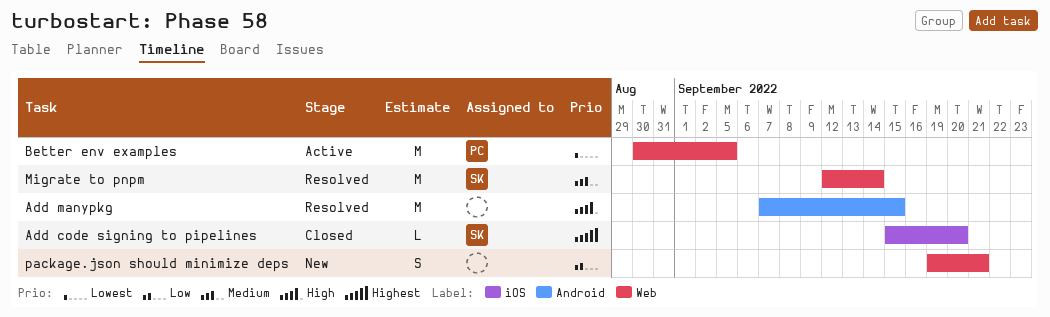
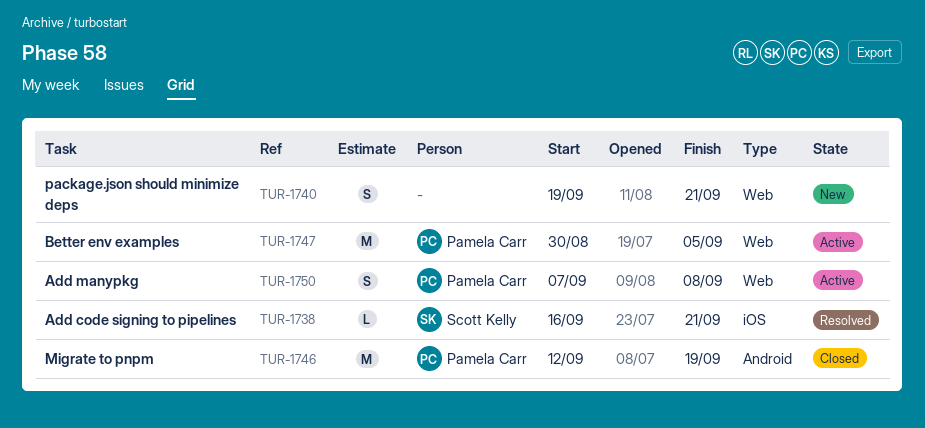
Add code signing to pipelines, status: Closed -> Resolved
Add code signing to pipelines, start: Sep 15 -> Sep 16
Add code signing to pipelines, due: Sep 20 -> Sep 21
Add manypkg, status: Resolved -> Active
Add manypkg, owner: none -> Pamela Carr
Add manypkg, label: Android -> Web
Add manypkg, estimate: M -> S
Add manypkg, due: Sep 15 -> Sep 8
Migrate to pnpm, status: Resolved -> Closed
Migrate to pnpm, owner: Scott Kelly -> Pamela Carr
Migrate to pnpm, label: Web -> Android
Migrate to pnpm, due: Sep 14 -> Sep 19

